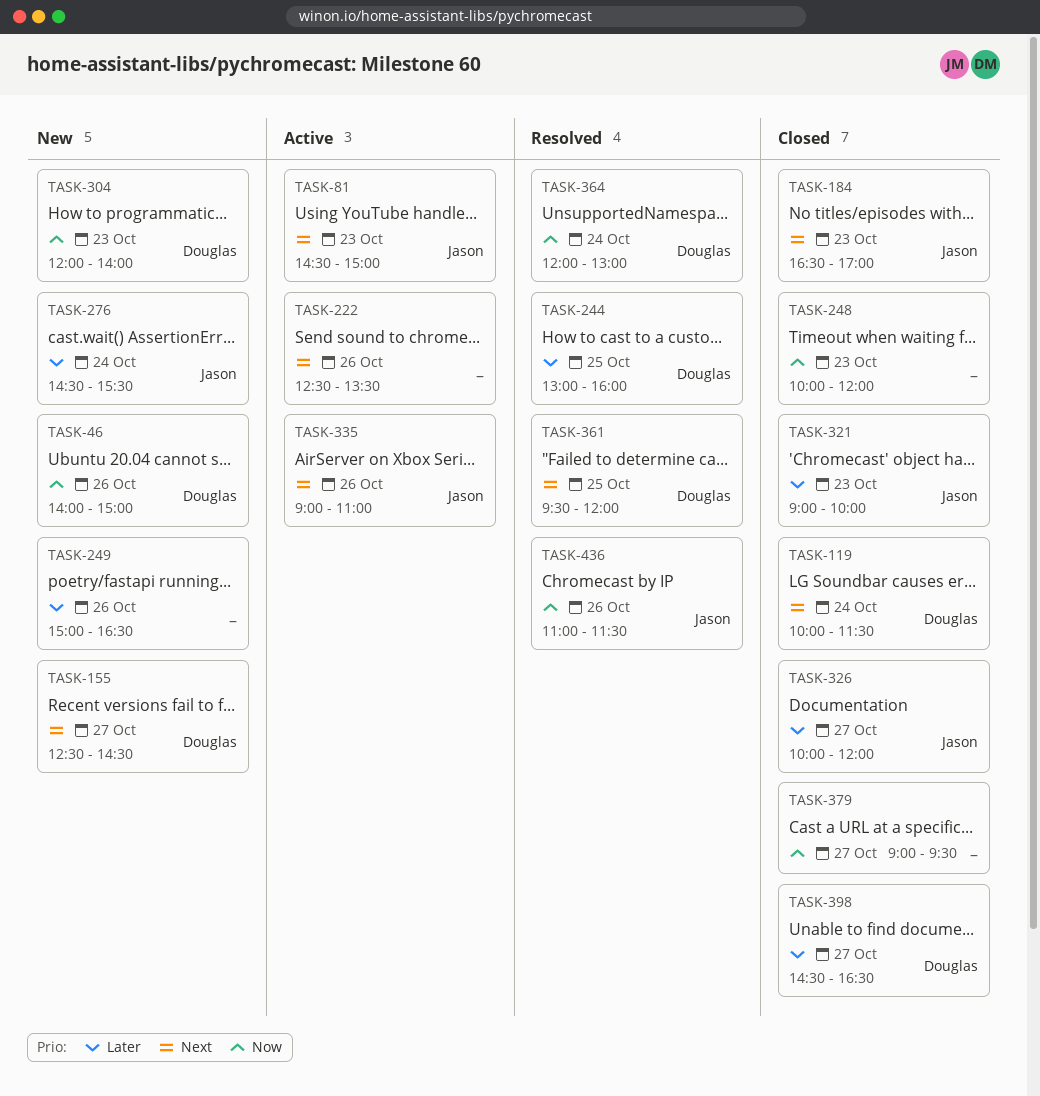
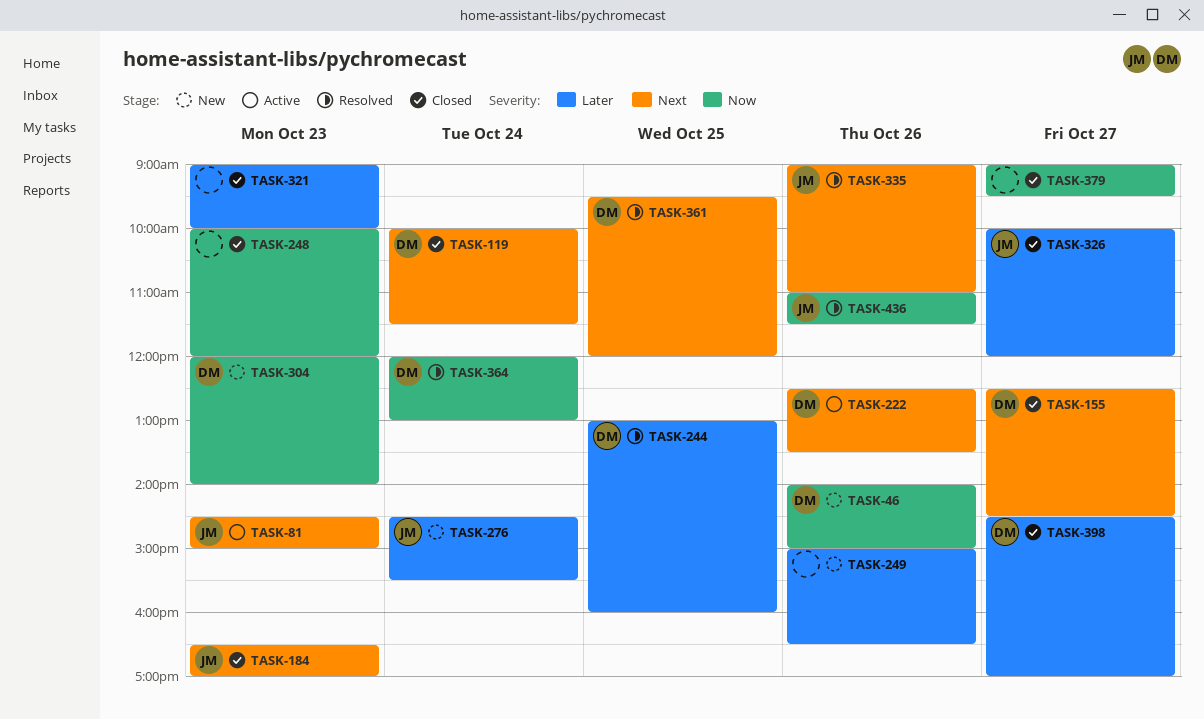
TASK-155, status: New -> Closed
TASK-222, owner: none -> Douglas
TASK-321, owner: Jason -> none
TASK-335, status: Active -> Resolved
TASK-398, ends: 16:30 -> 17:00

